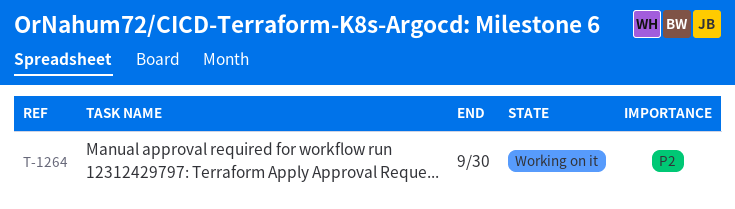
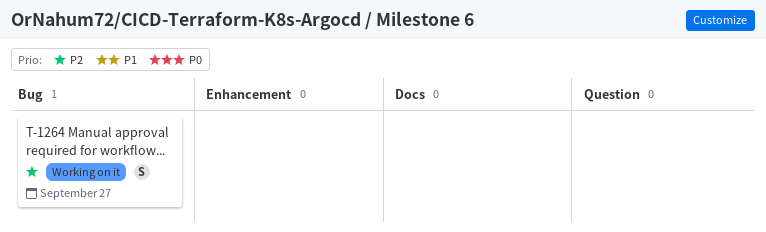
T-1264, due: Sep 30 -> Sep 27

